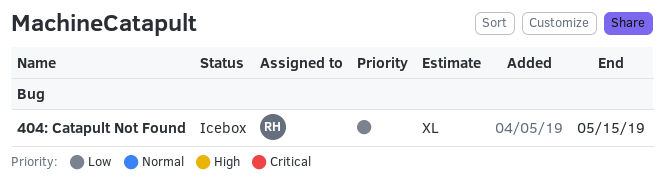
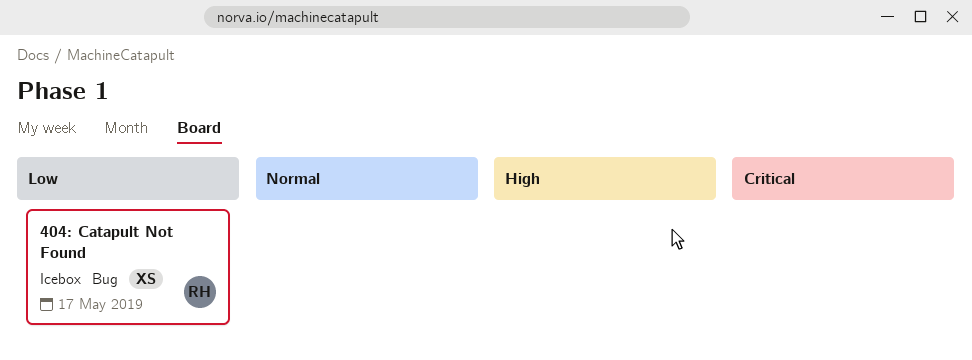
404: Catapult Not Found, estimate: XL -> XS
404: Catapult Not Found, due: May 15 -> May 17

